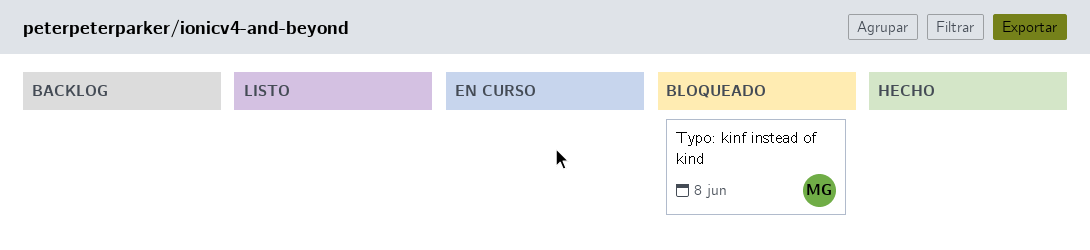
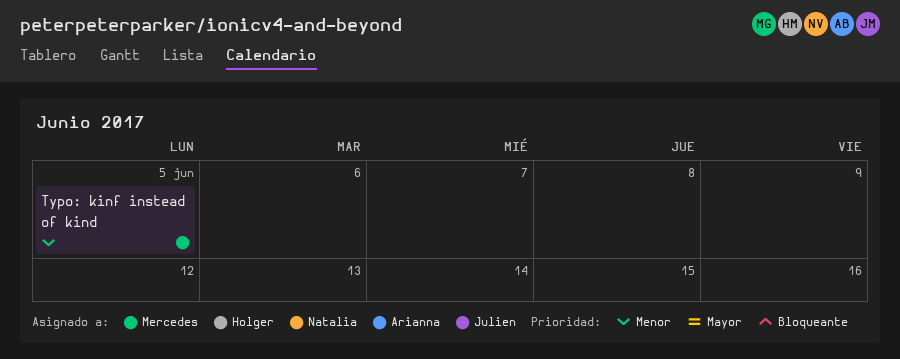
Typo: kinf instead of kind, due: Jun 8 -> Jun 5

